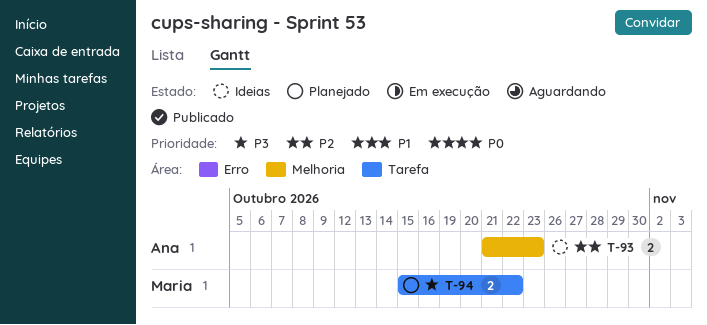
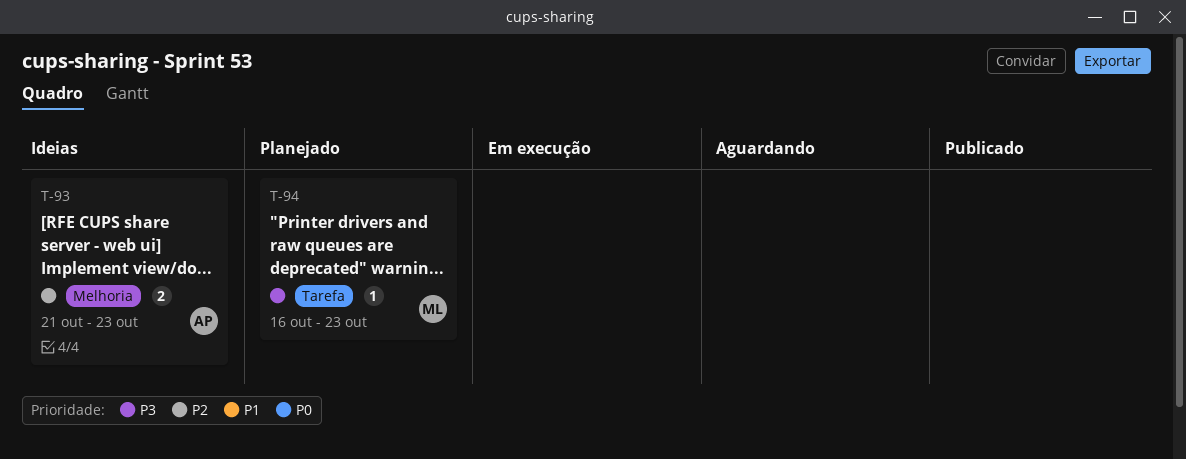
T-94, estimate: 2 -> 1
T-94, start: Oct 15 -> Oct 16
T-94, due: Oct 22 -> Oct 23

